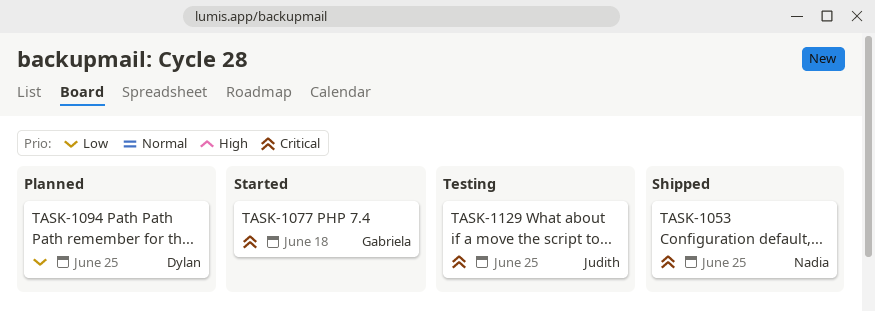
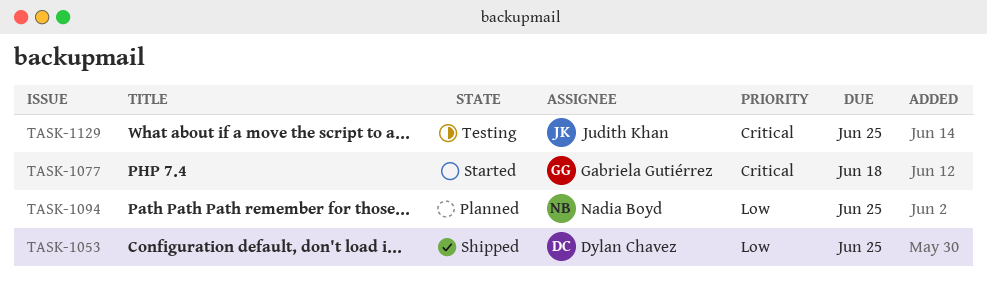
TASK-1053, owner: Nadia Boyd -> Dylan Chavez
TASK-1053, priority: Critical -> Low
TASK-1094, owner: Dylan Chavez -> Nadia Boyd

